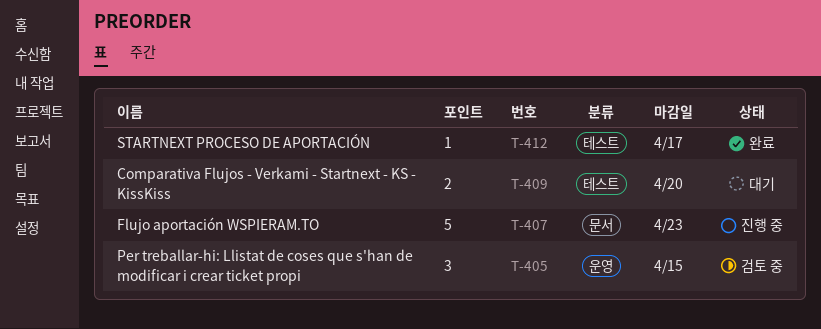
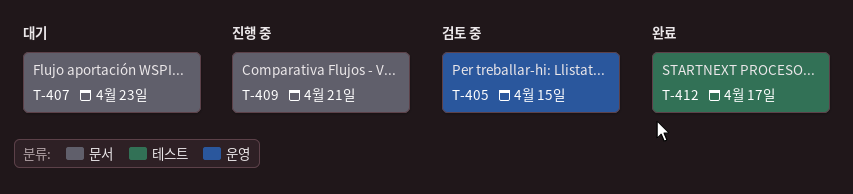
T-407, status: 진행 중 -> 대기
T-409, status: 대기 -> 진행 중
T-409, label: 테스트 -> 문서
T-409, due: Apr 20 -> Apr 21

